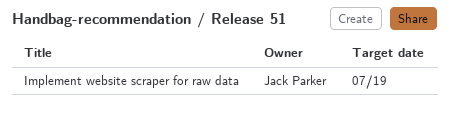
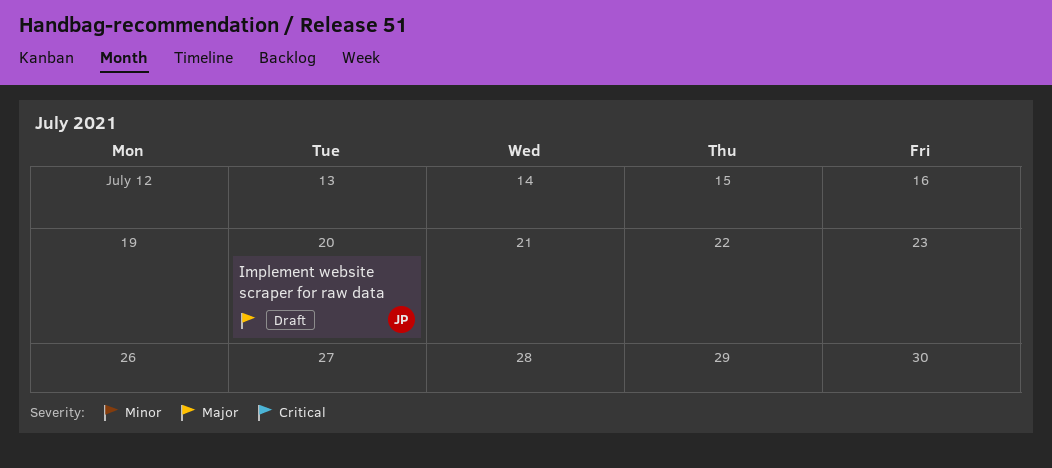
Implement website scraper for raw data, due: Jul 19 -> Jul 20

